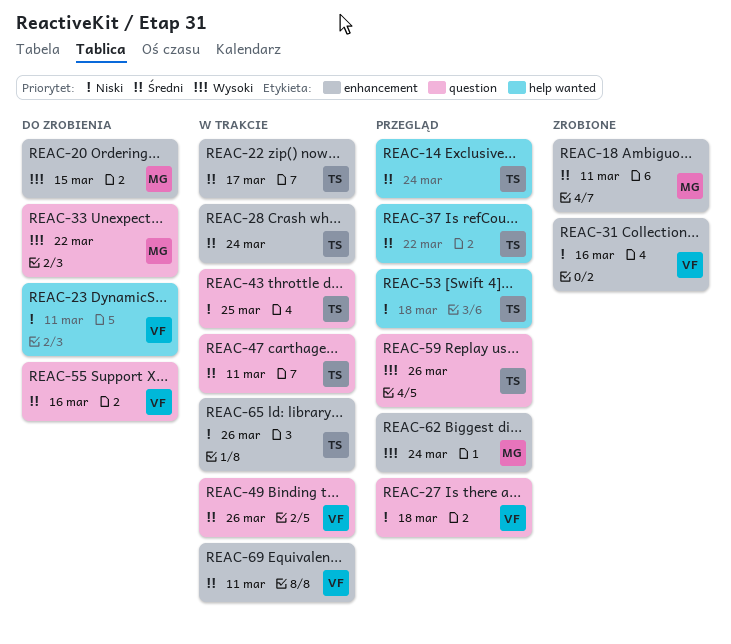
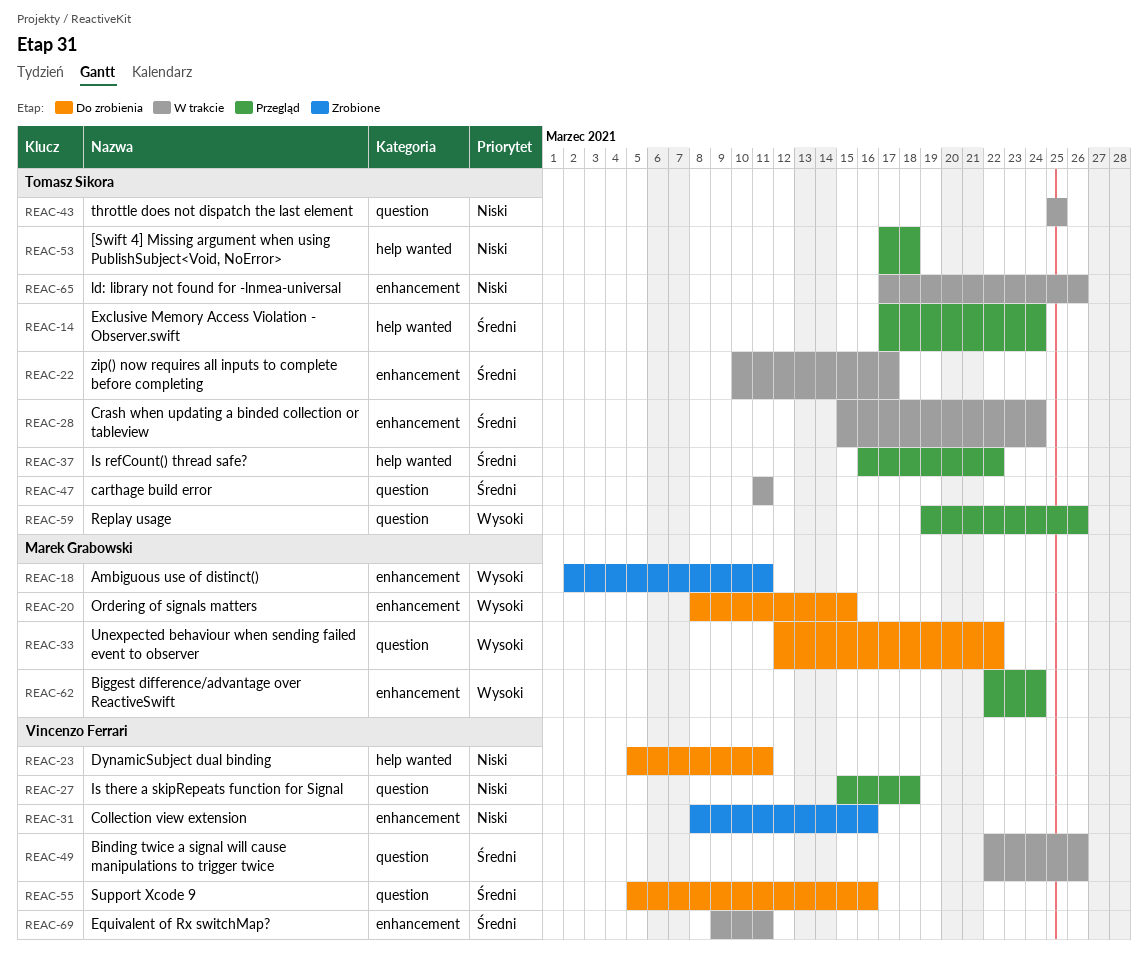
REAC-18, priority: Średni -> Wysoki

